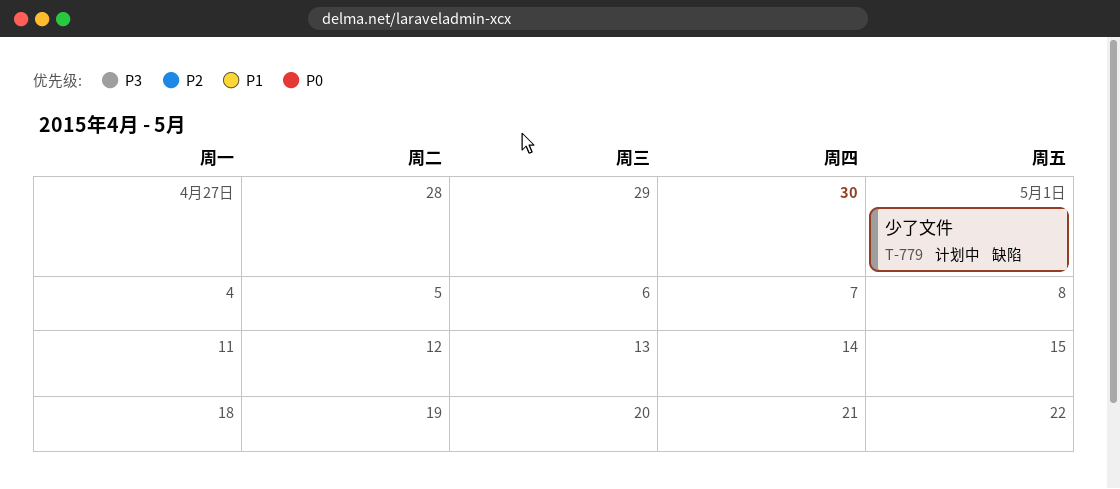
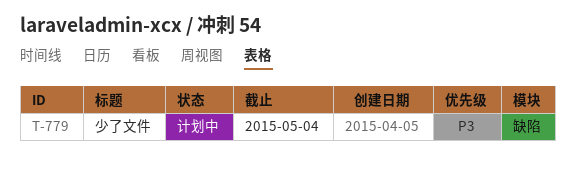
T-779, due: May 1 -> May 4

